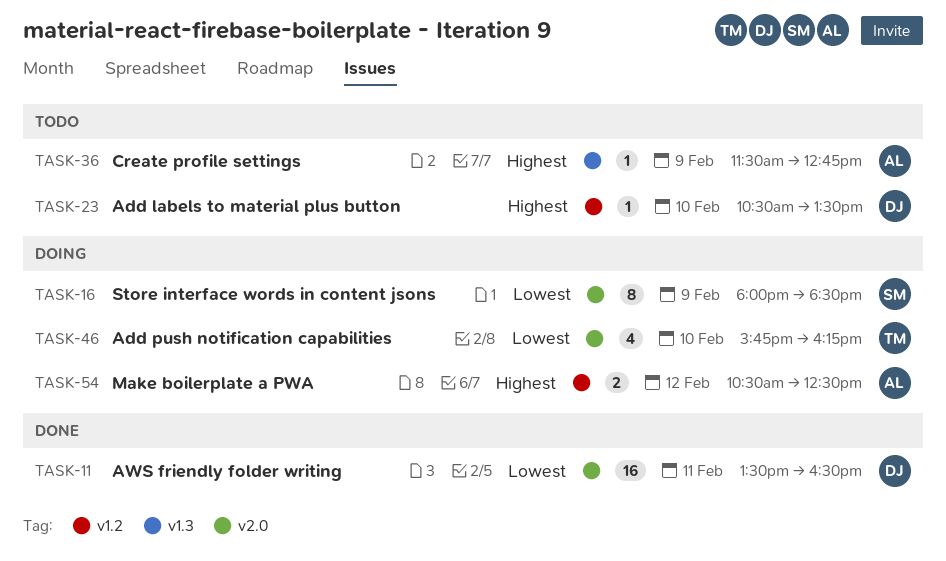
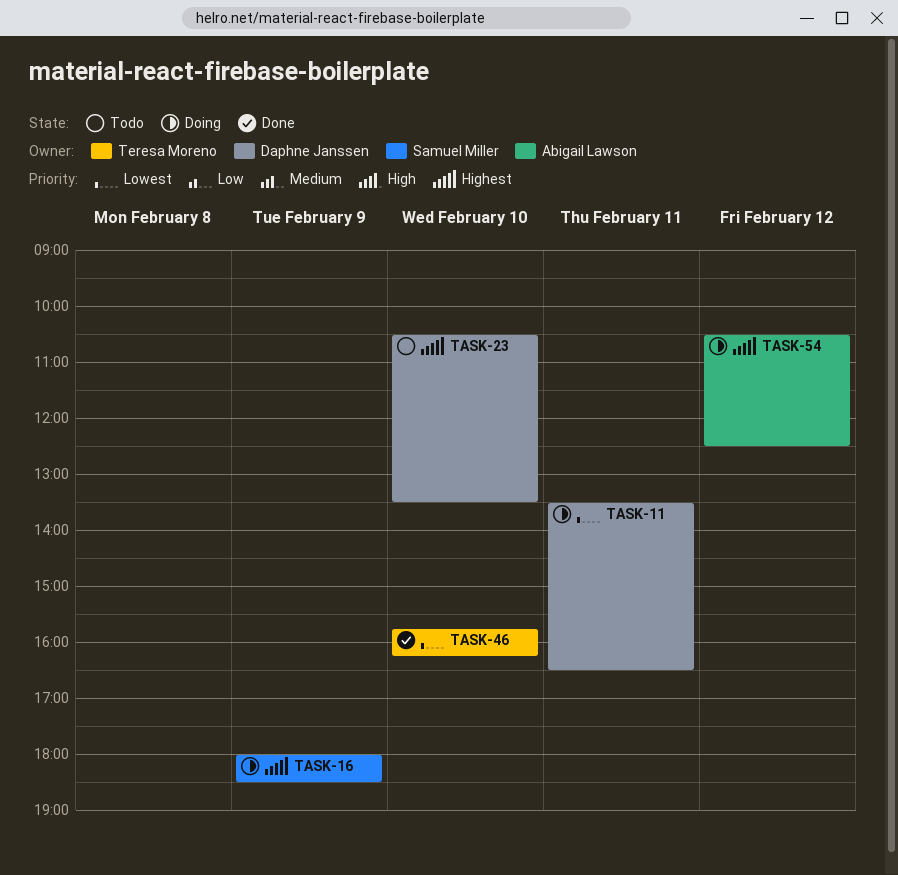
TASK-11, status: Done -> Doing
TASK-16, priority: Lowest -> Highest
TASK-36: present -> none
TASK-46, status: Doing -> Done

